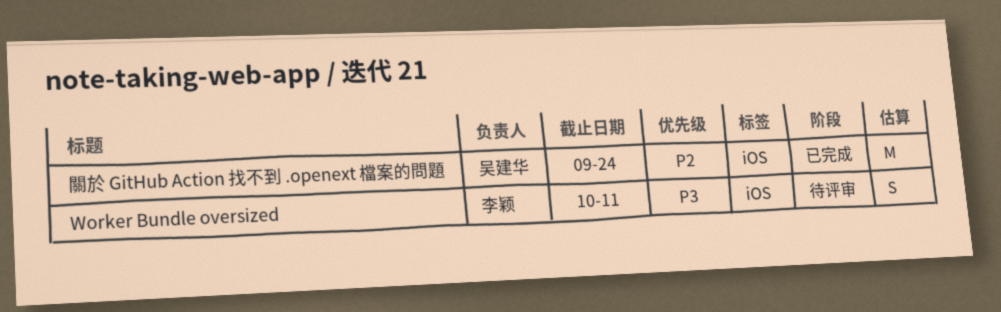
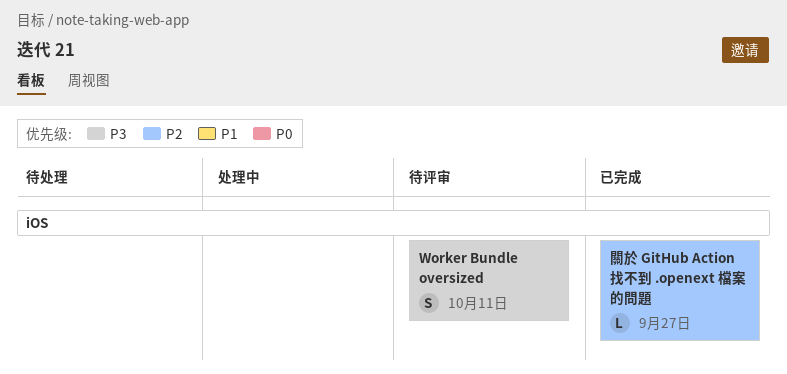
關於 GitHub Action 找不到 .openext 檔案的問題, estimate: M -> L
關於 GitHub Action 找不到 .openext 檔案的問題, due: Sep 24 -> Sep 27

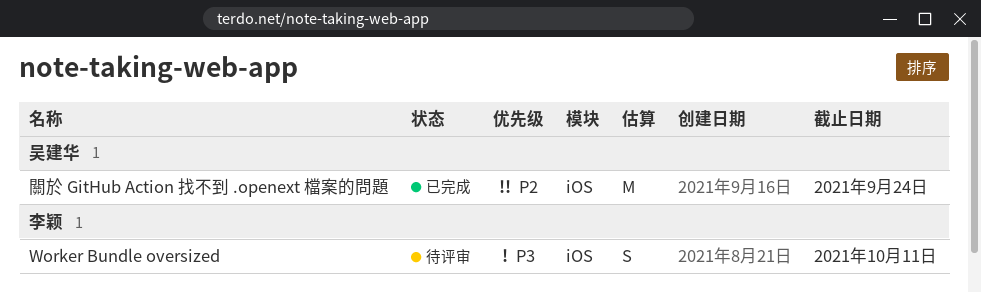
關於 GitHub Action 找不到 .openext 檔案的問題, estimate: L -> M
關於 GitHub Action 找不到 .openext 檔案的問題, due: Sep 27 -> Sep 24

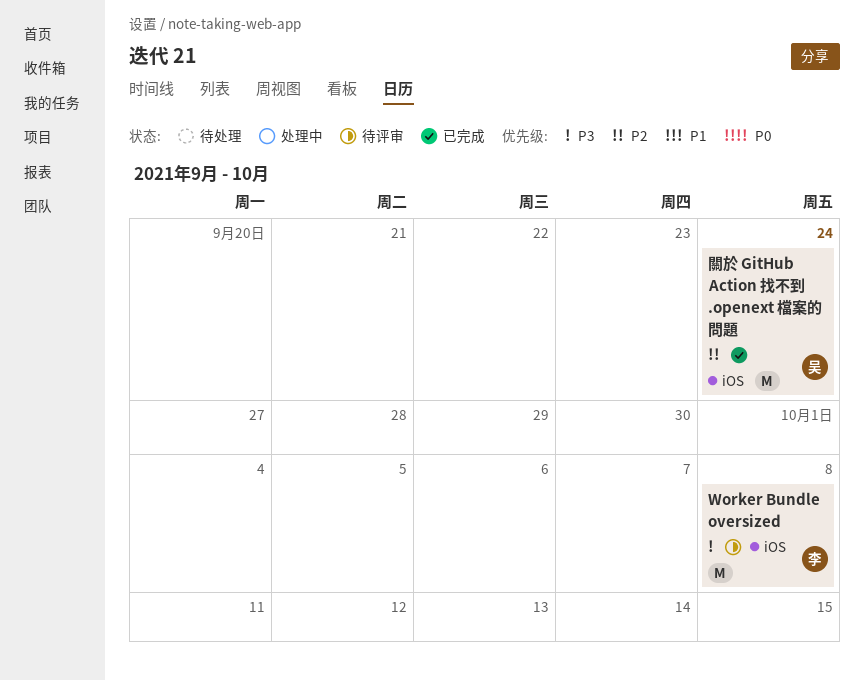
Worker Bundle oversized, estimate: S -> M
Worker Bundle oversized, due: Oct 11 -> Oct 8

